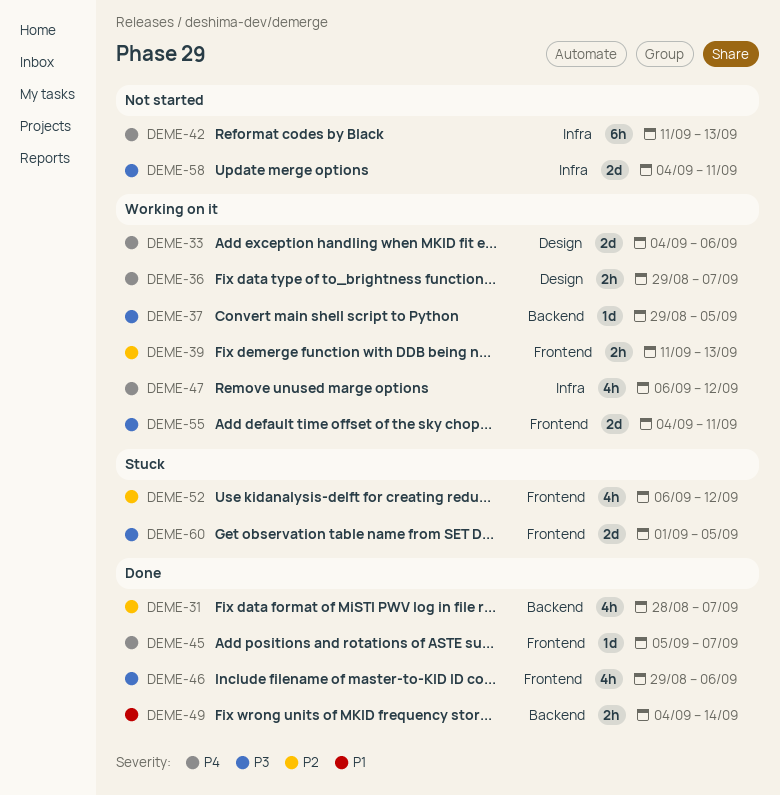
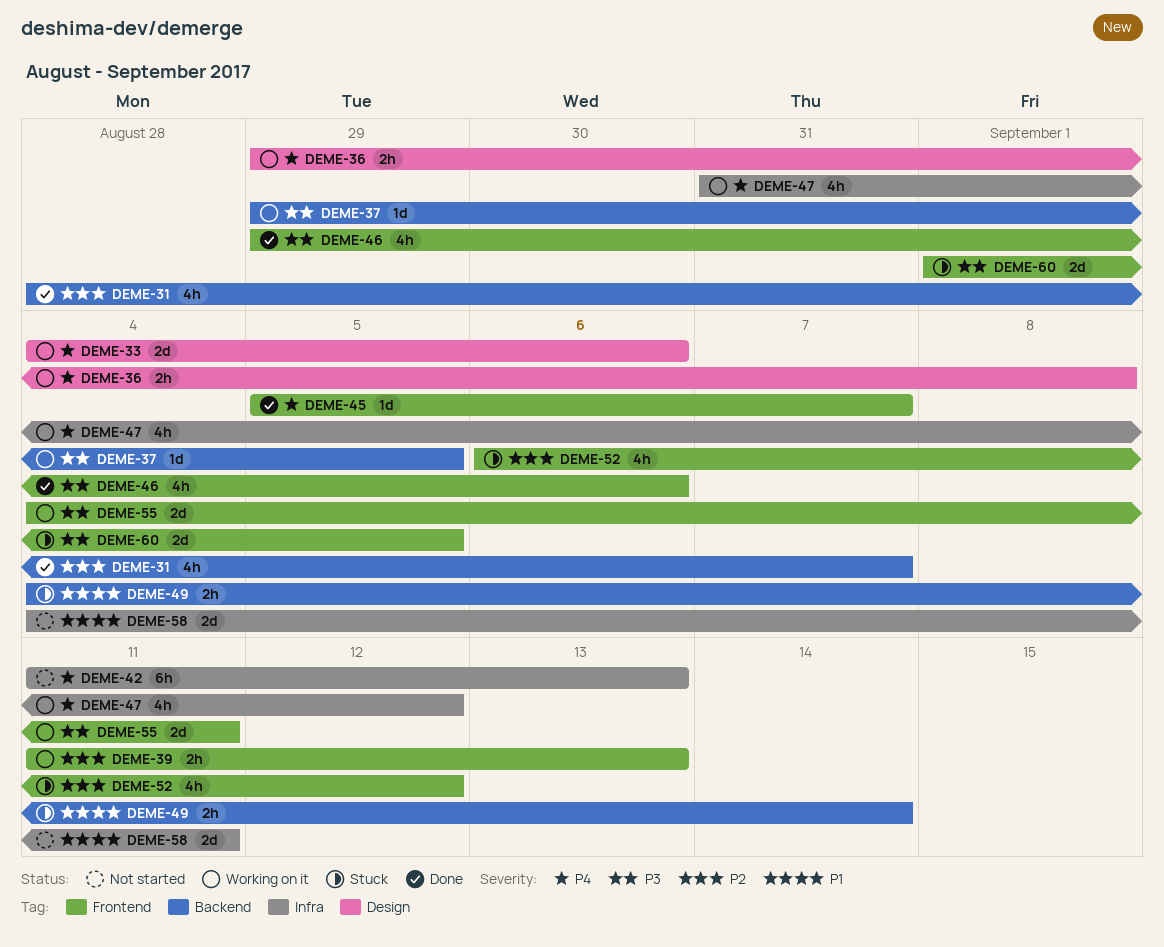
DEME-36, due: Sep 7 -> Sep 8
DEME-47, start: Sep 6 -> Aug 31
DEME-49, status: Done -> Stuck
DEME-58, priority: P3 -> P1

